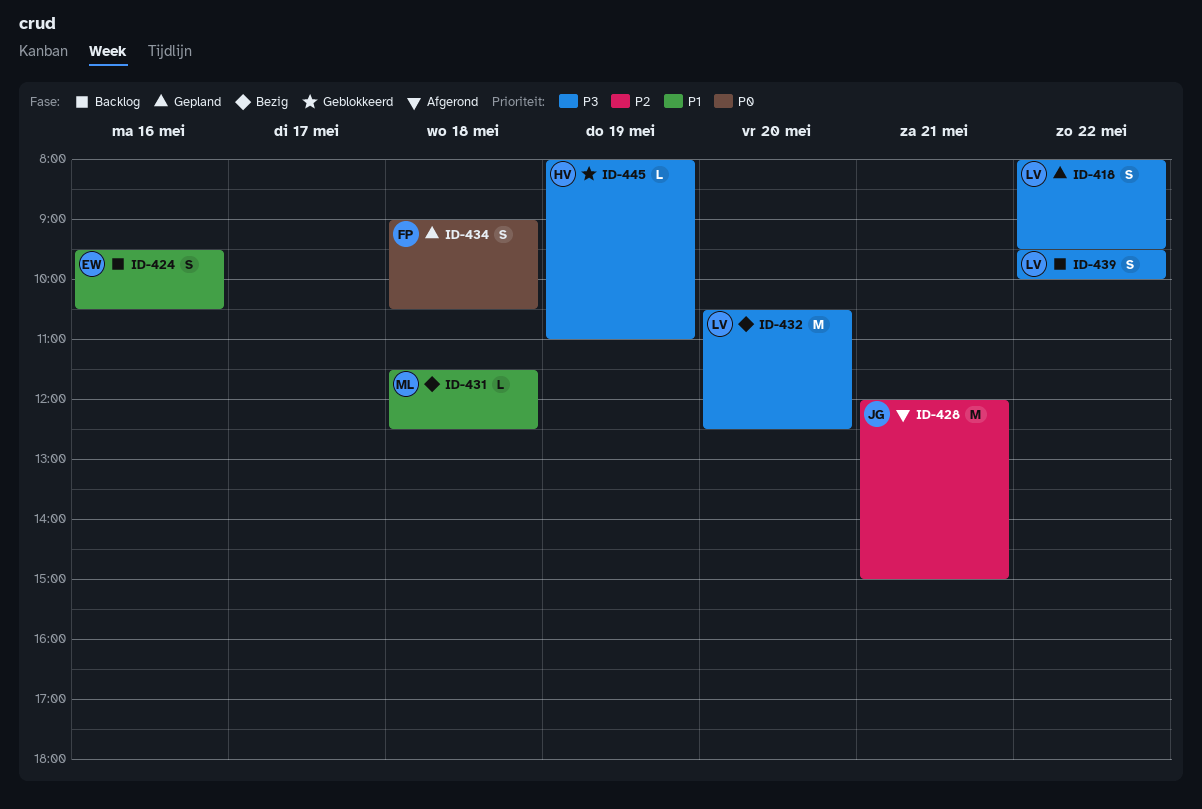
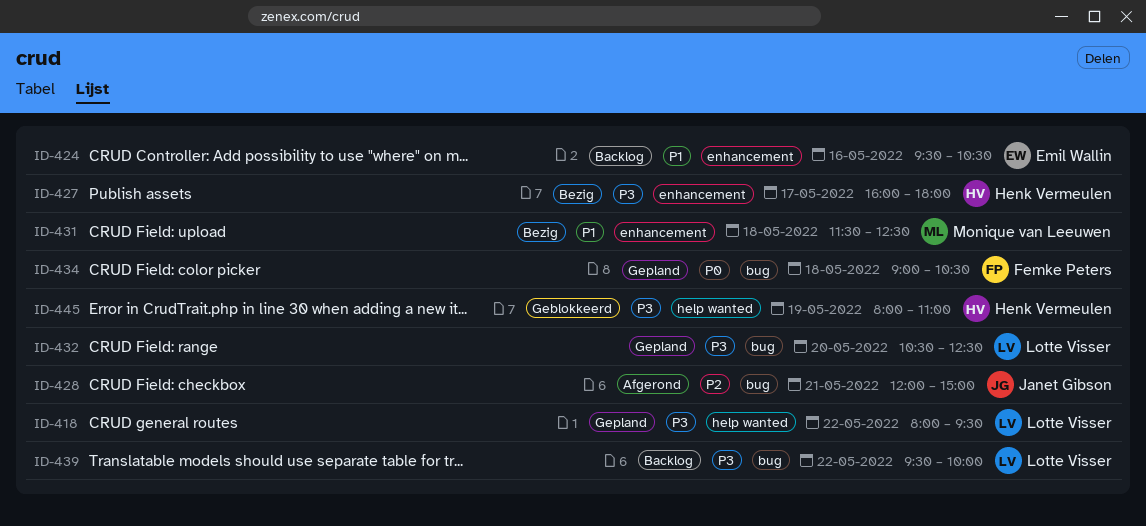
ID-427: none -> present
ID-432, status: Bezig -> Gepland

